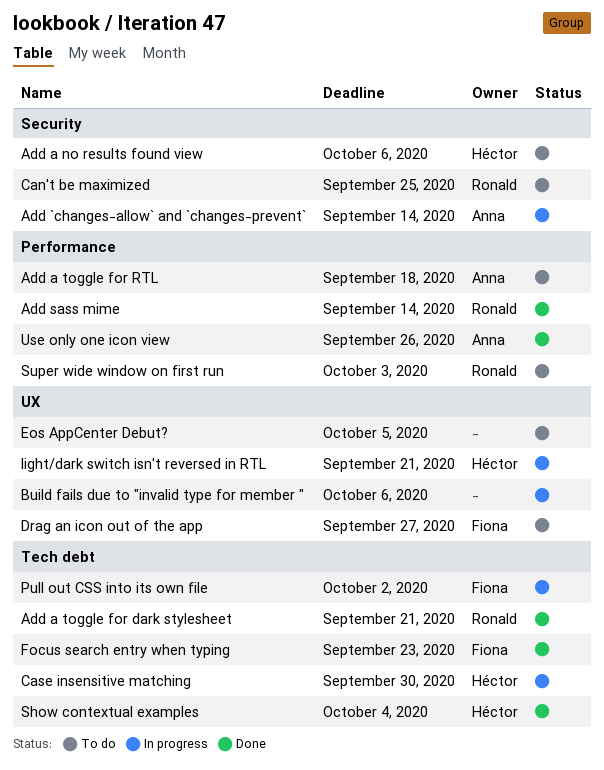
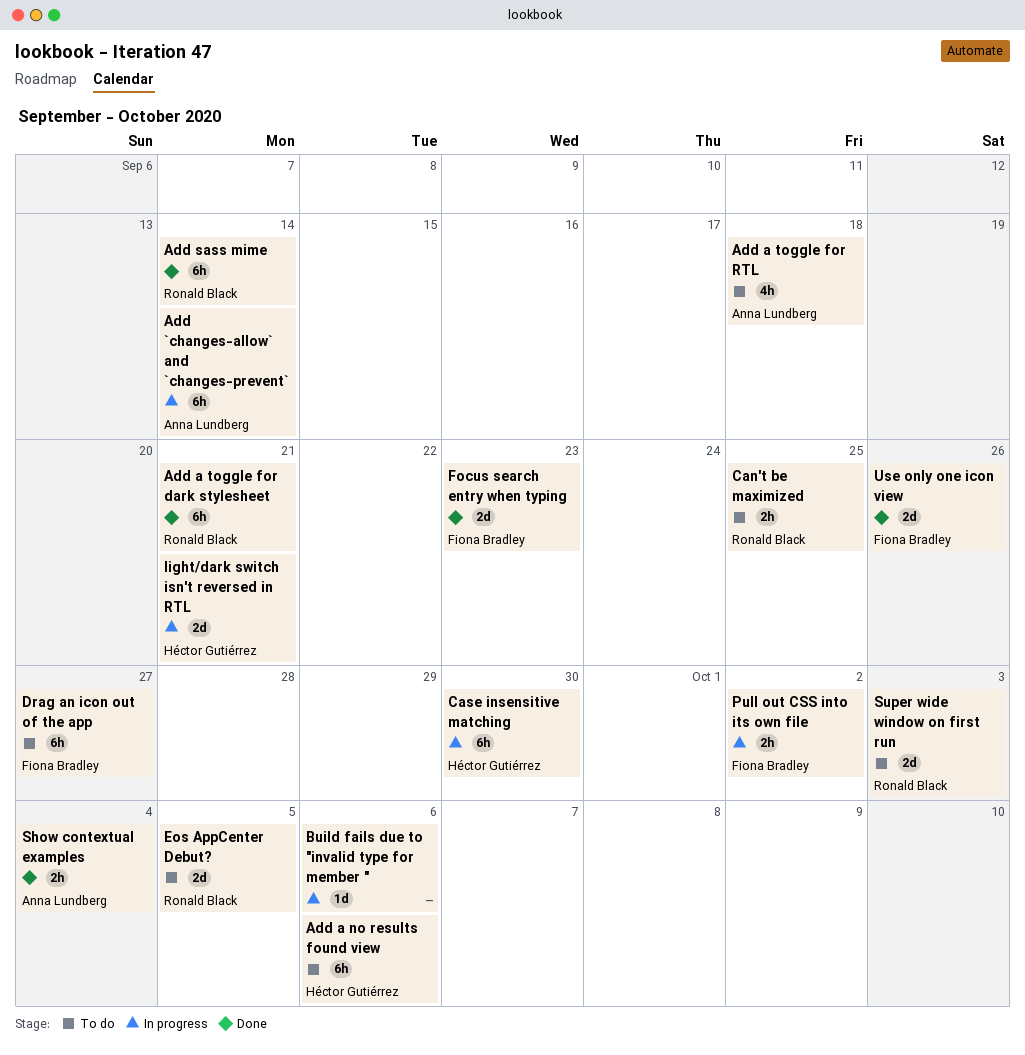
Eos AppCenter Debut?, owner: none -> Ronald Black
Show contextual examples, owner: Héctor Gutiérrez -> Anna Lundberg
Use only one icon view, owner: Anna Lundberg -> Fiona Bradley

